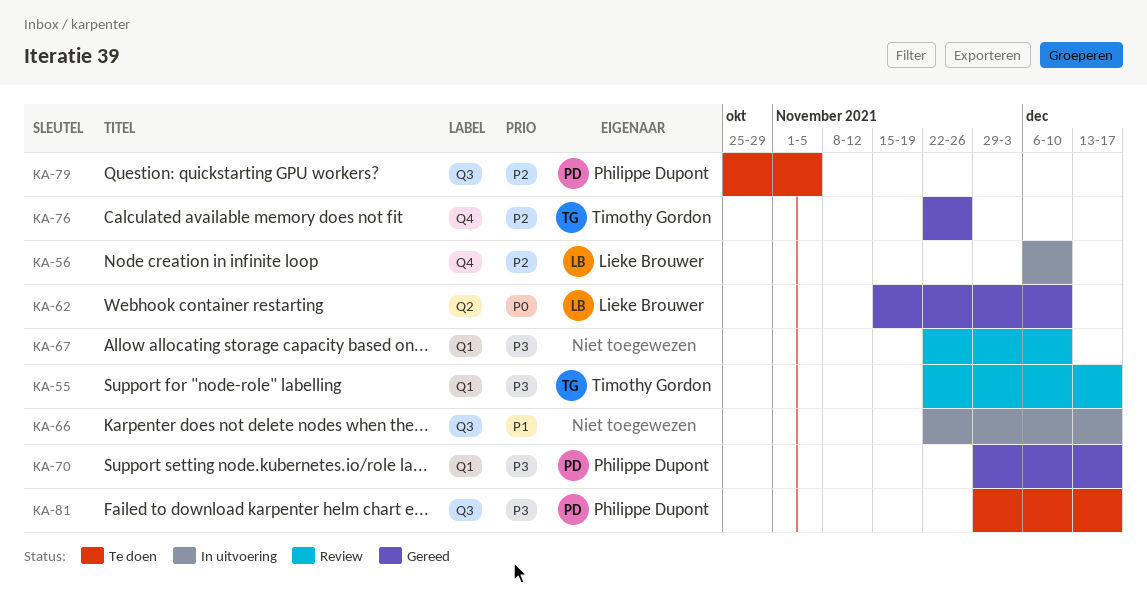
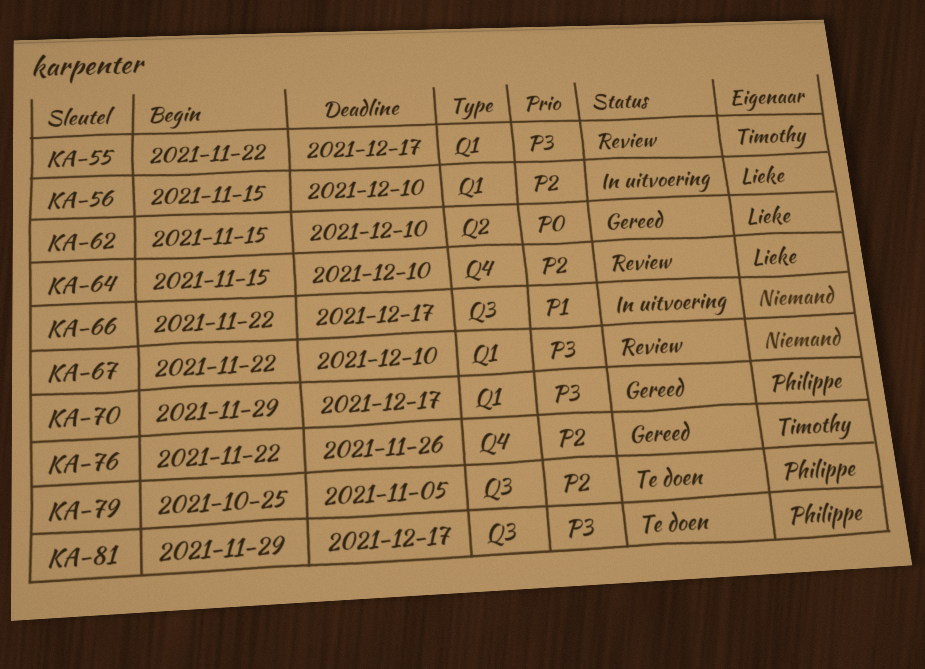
KA-56, label: Q4 -> Q1
KA-56, start: Dec 6 -> Nov 15
KA-64: none -> present

